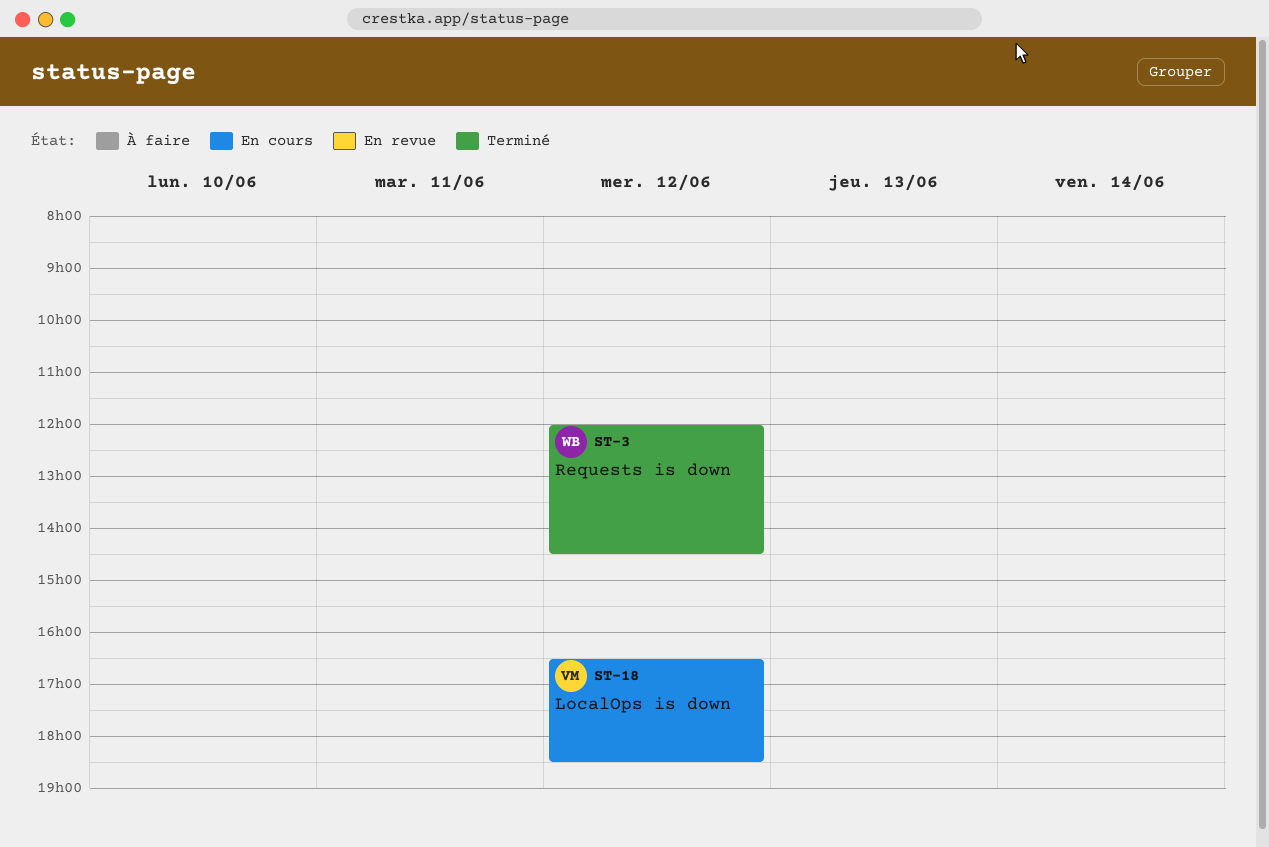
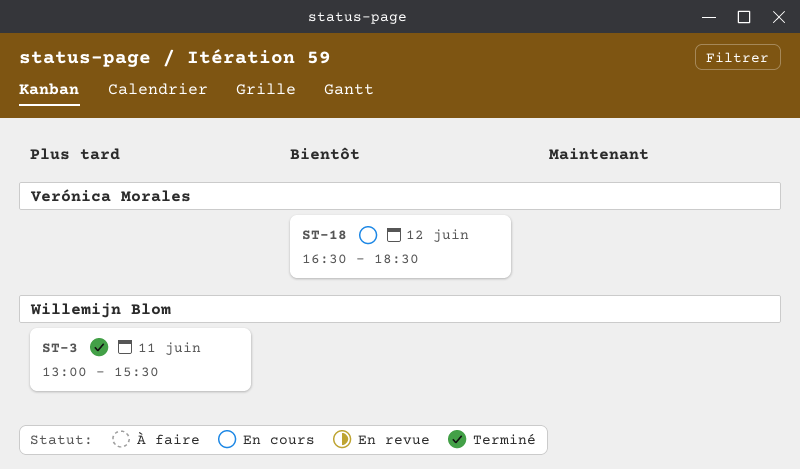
ST-3, day: Jun 12 -> Jun 11
ST-3, begins: 12:00 -> 13:00
ST-3, ends: 14:30 -> 15:30

